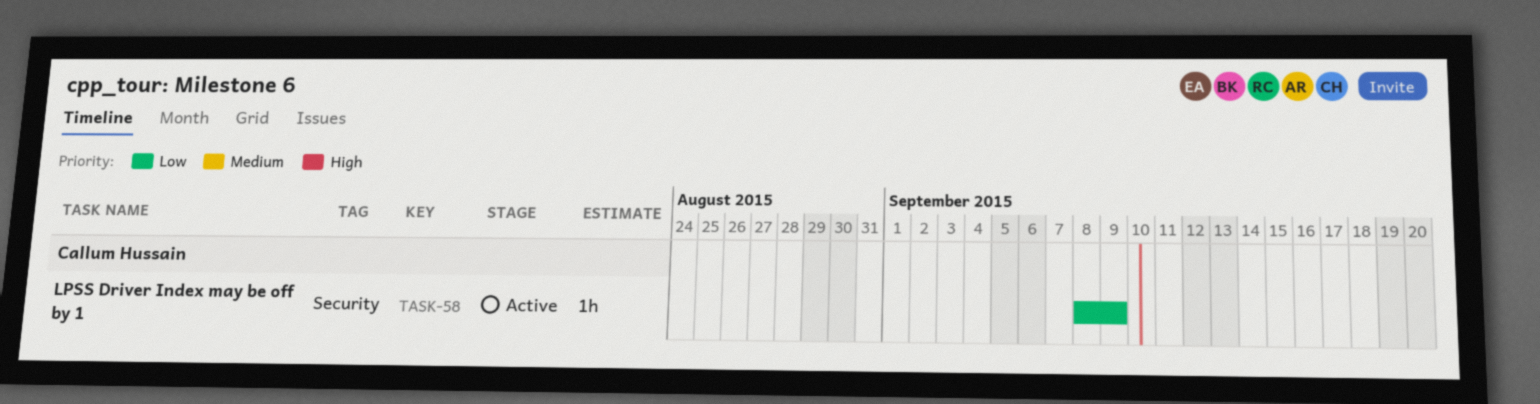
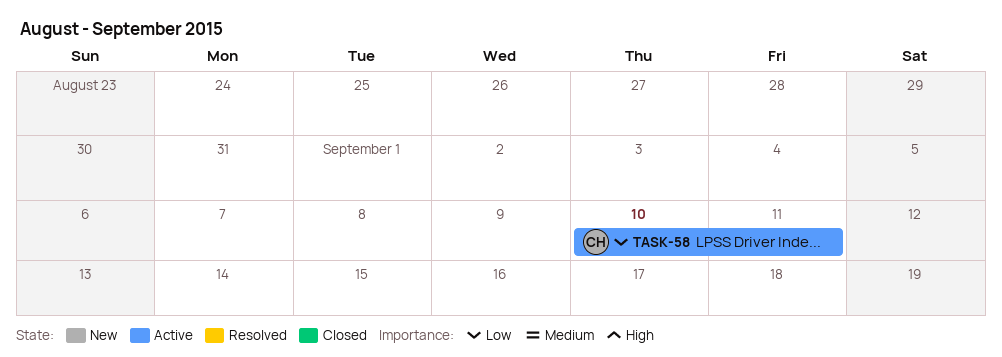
TASK-58, start: Sep 8 -> Sep 10
TASK-58, due: Sep 9 -> Sep 11

